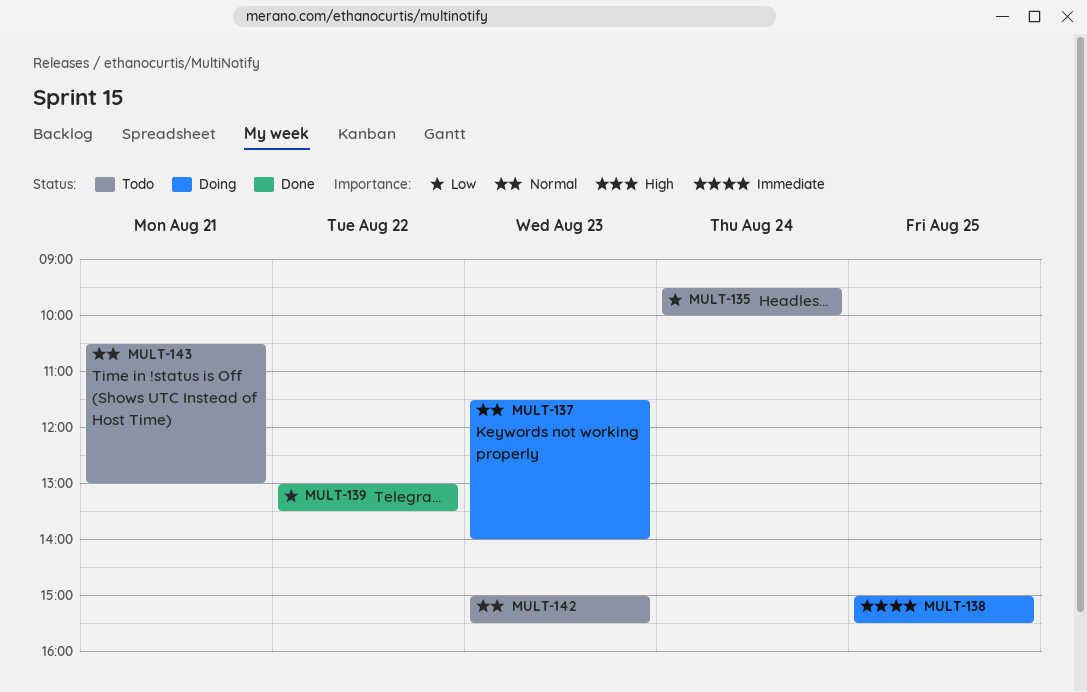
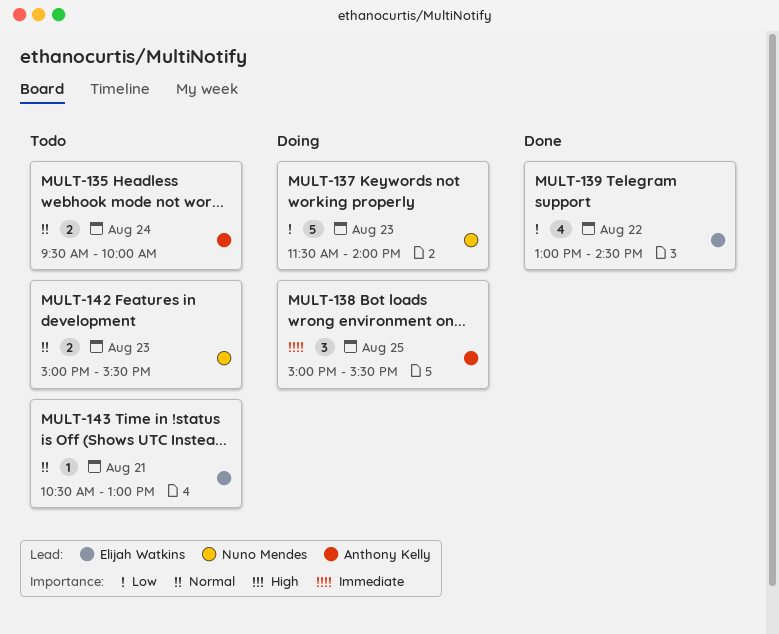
MULT-135, priority: Low -> Normal
MULT-137, priority: Normal -> Low
MULT-139, ends: 13:30 -> 14:30

